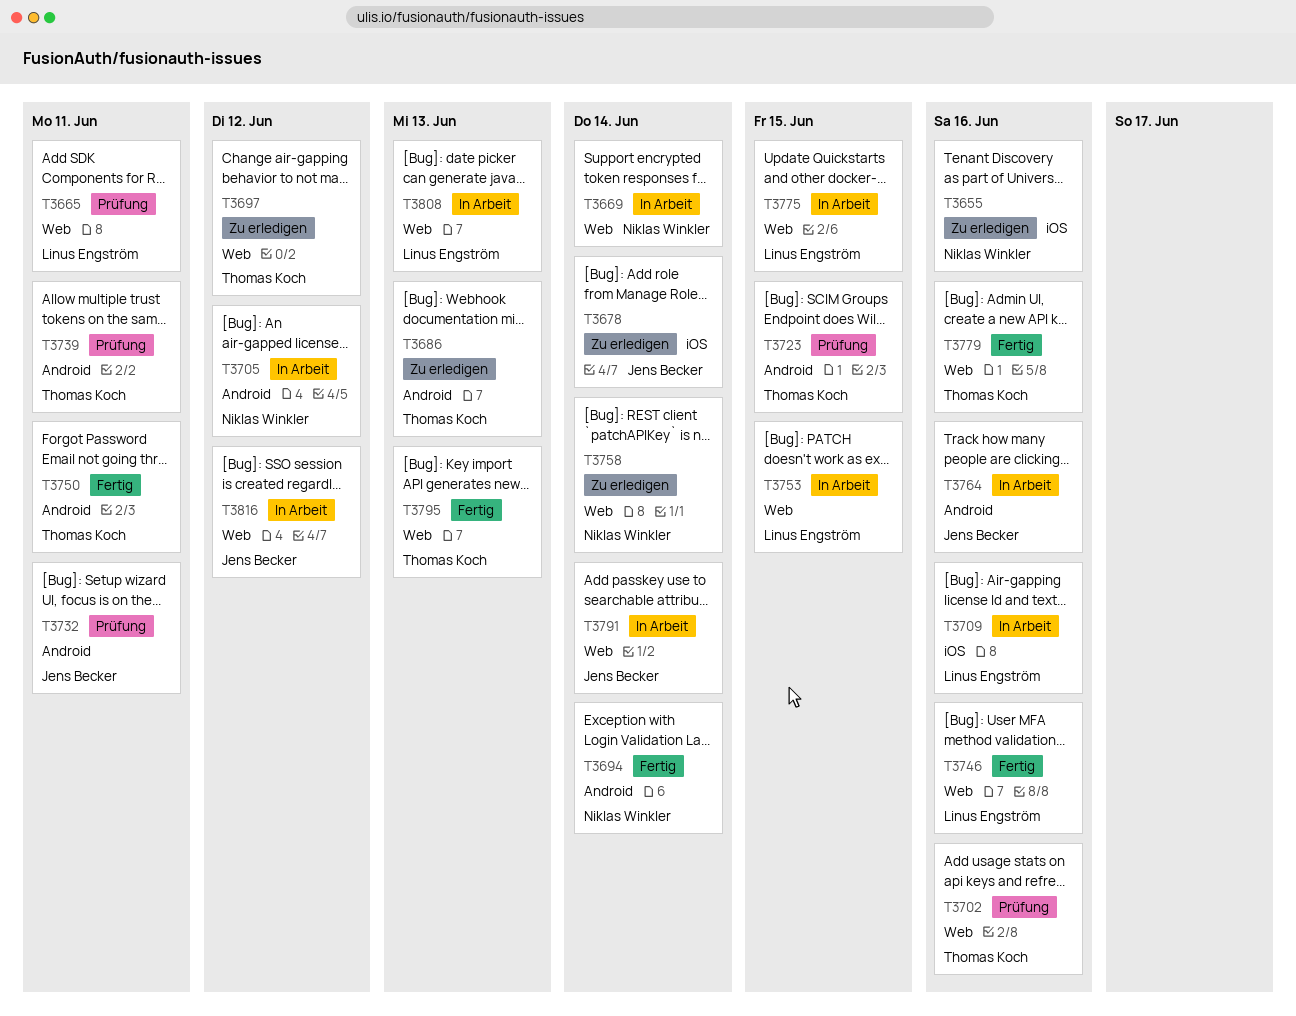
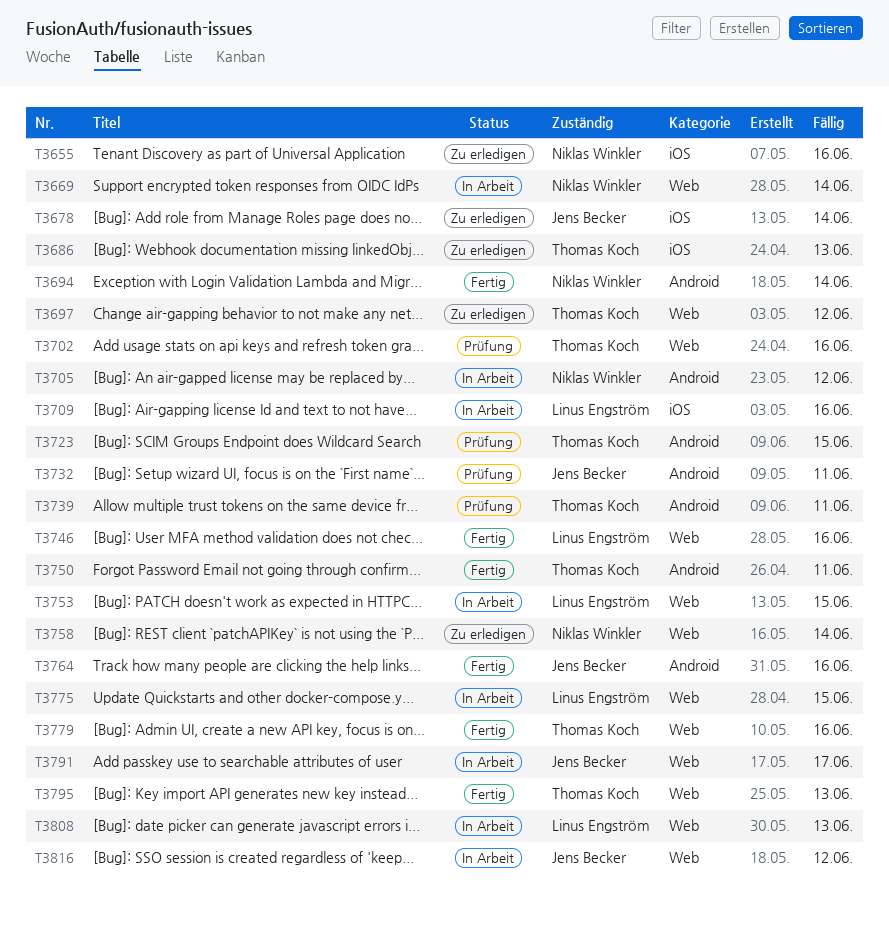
T3665: present -> none
T3686, label: Android -> iOS
T3764, status: In Arbeit -> Fertig
T3791, due: Jun 14 -> Jun 17

